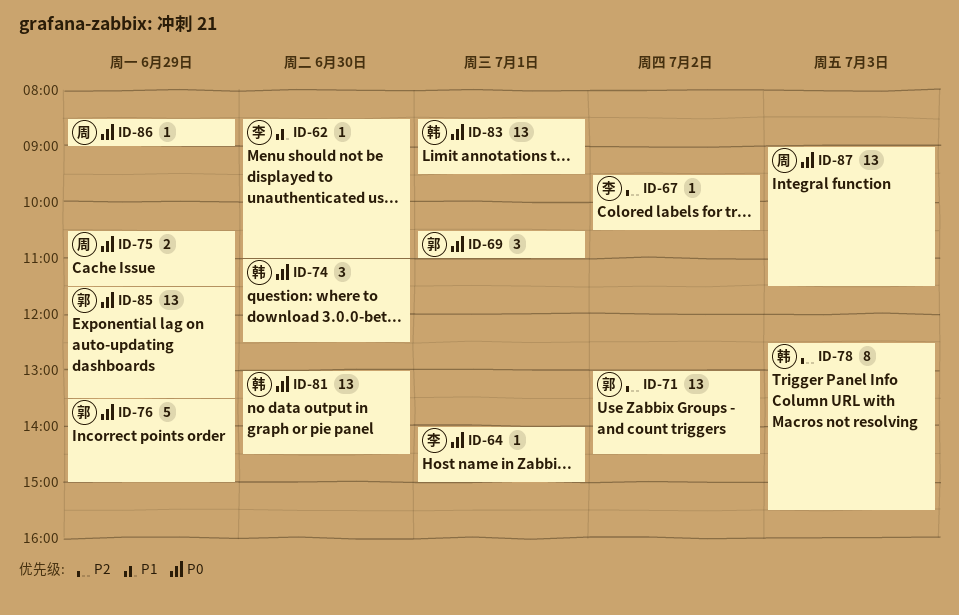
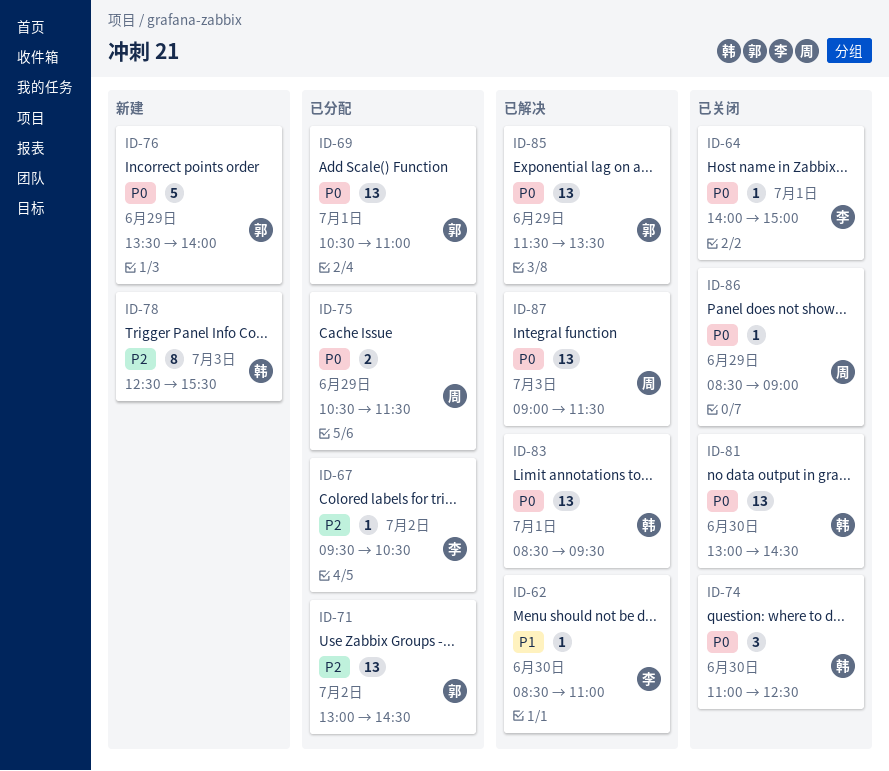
ID-69, estimate: 3 -> 13
ID-76, ends: 15:00 -> 14:00

